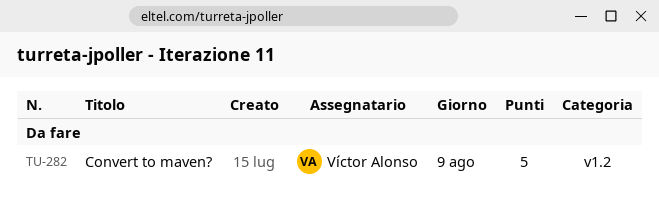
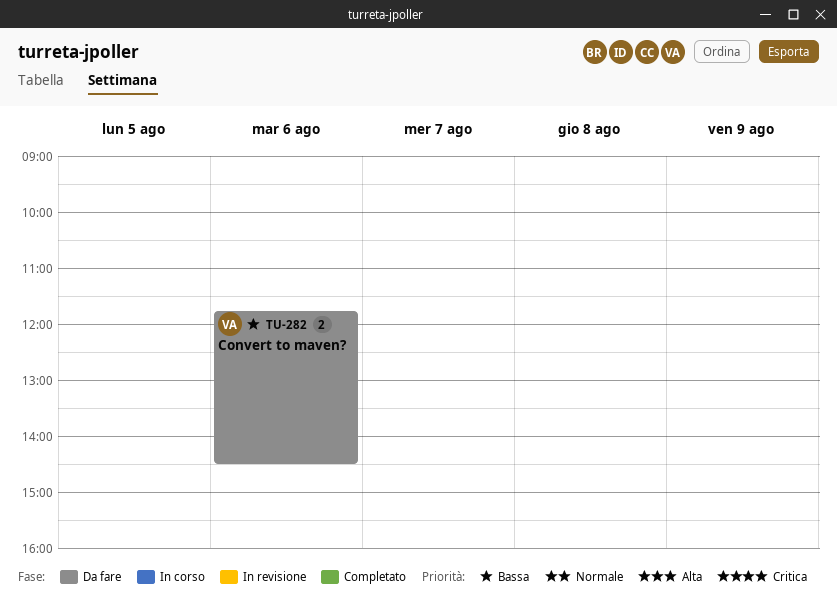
TU-282, estimate: 5 -> 2
TU-282, day: Aug 9 -> Aug 6

